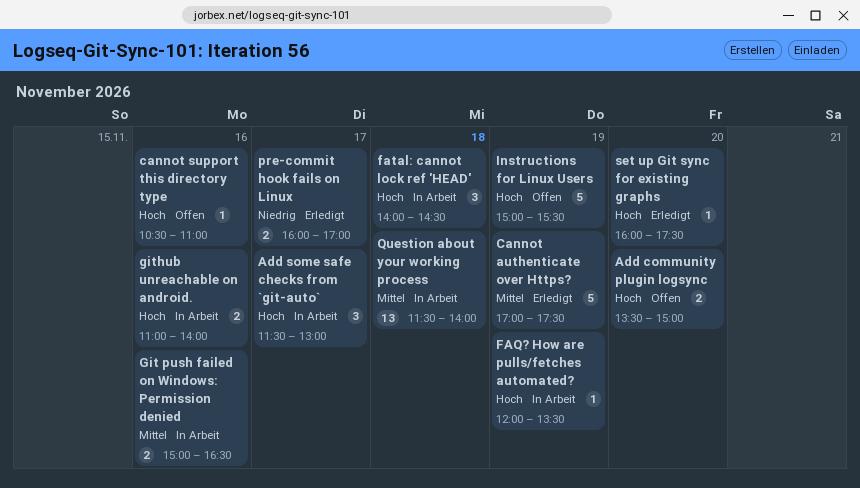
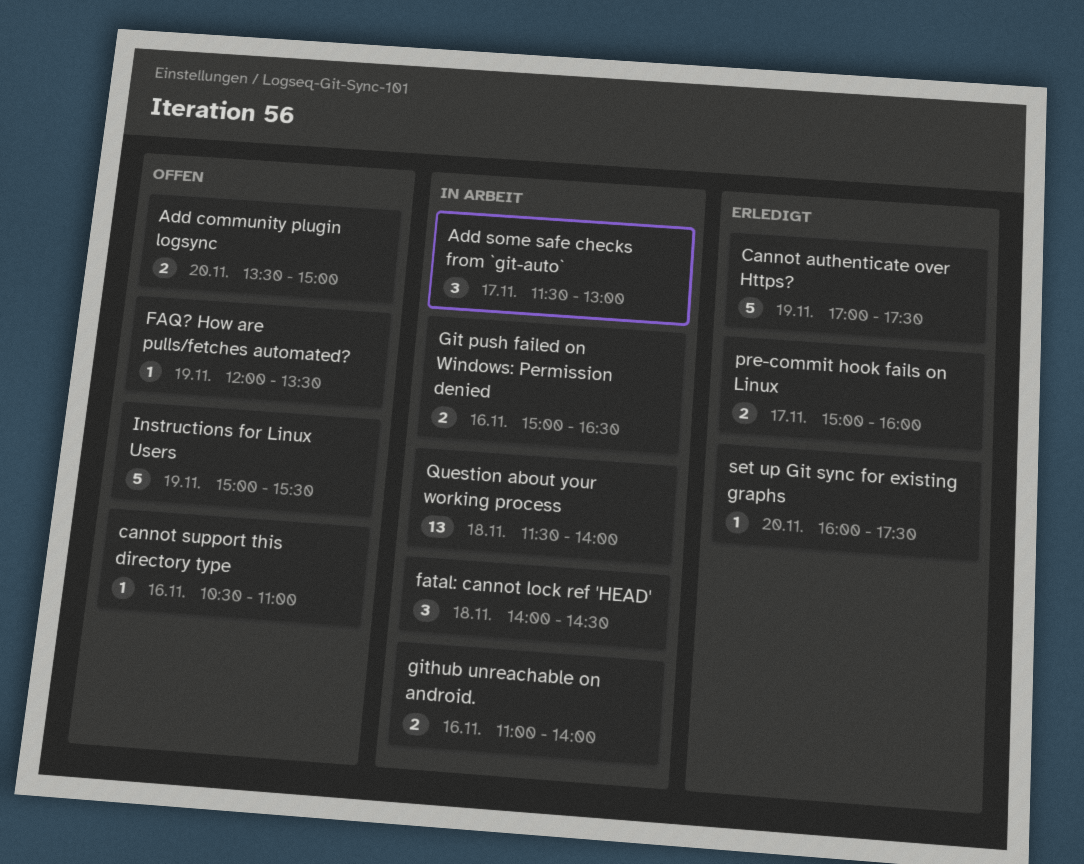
FAQ? How are pulls/fetches automated?, status: In Arbeit -> Offen
pre-commit hook fails on Linux, begins: 16:00 -> 15:00
pre-commit hook fails on Linux, ends: 17:00 -> 16:00

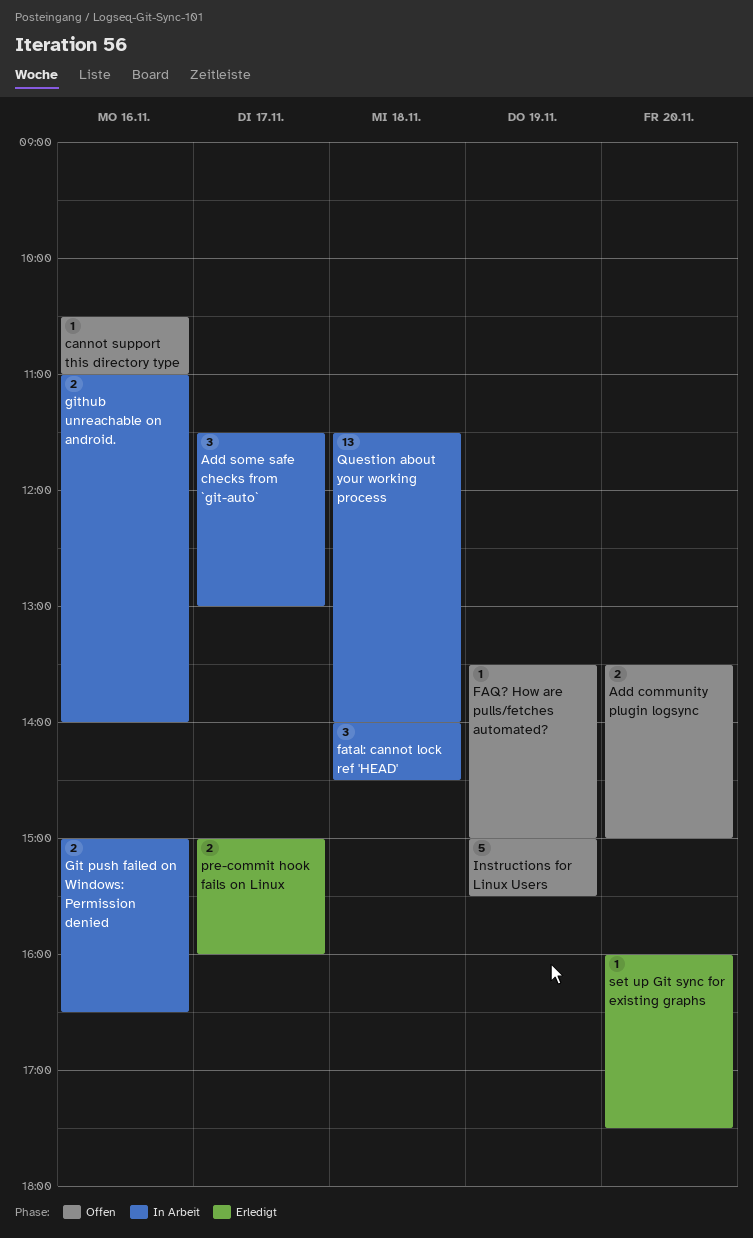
Cannot authenticate over Https?: present -> none
FAQ? How are pulls/fetches automated?, begins: 12:00 -> 13:30
FAQ? How are pulls/fetches automated?, ends: 13:30 -> 15:00

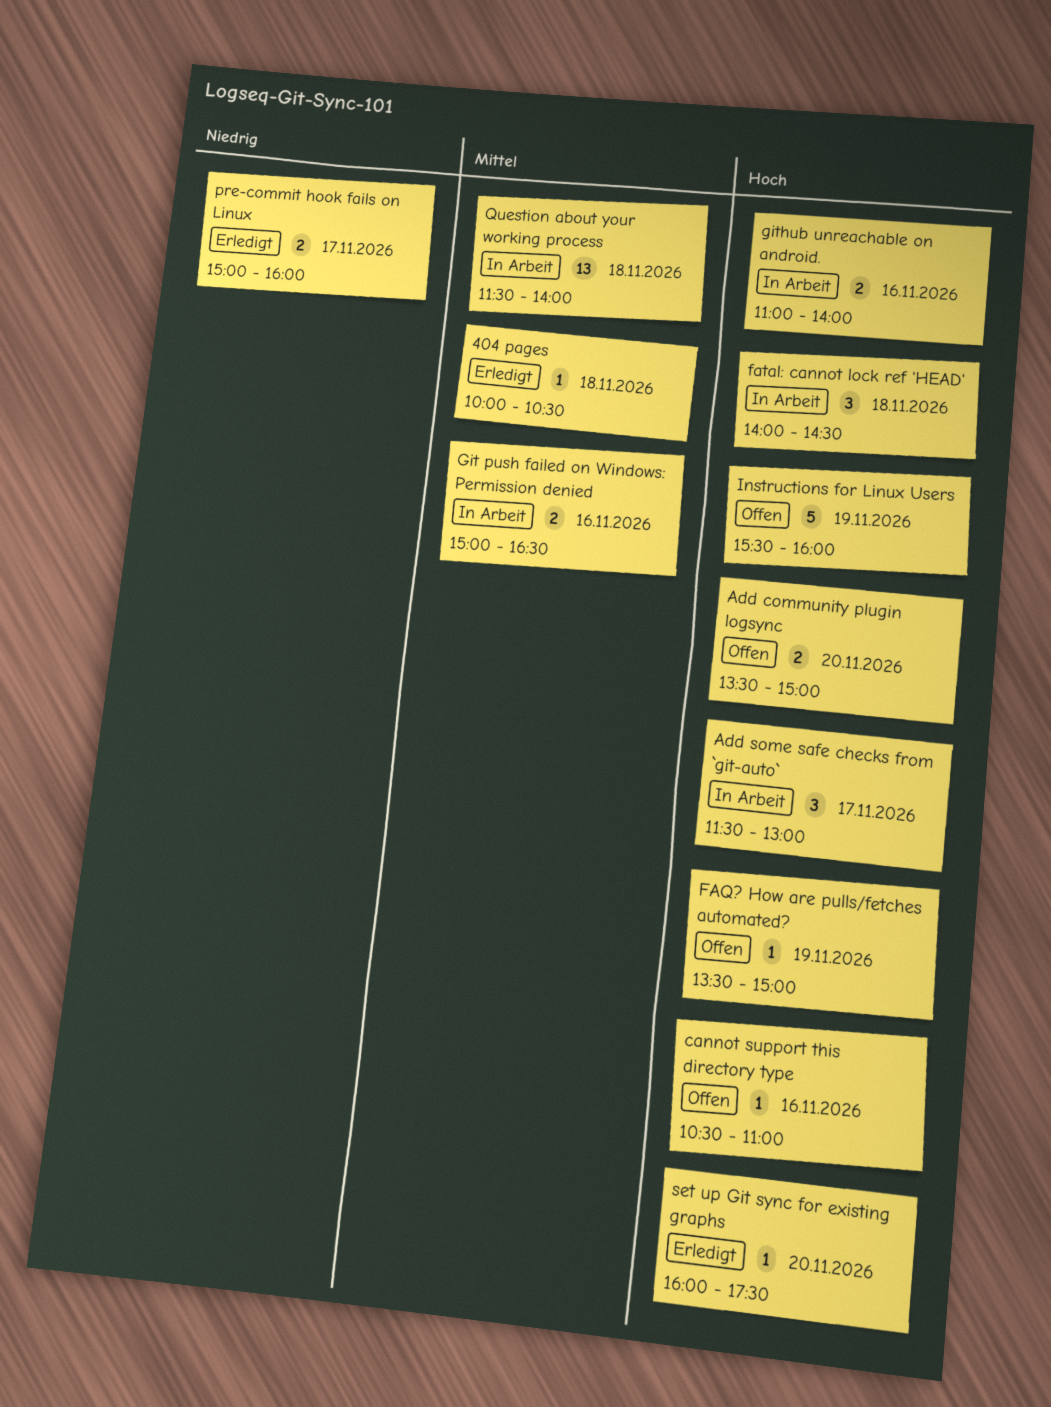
404 pages: none -> present
Instructions for Linux Users, begins: 15:00 -> 15:30
Instructions for Linux Users, ends: 15:30 -> 16:00

